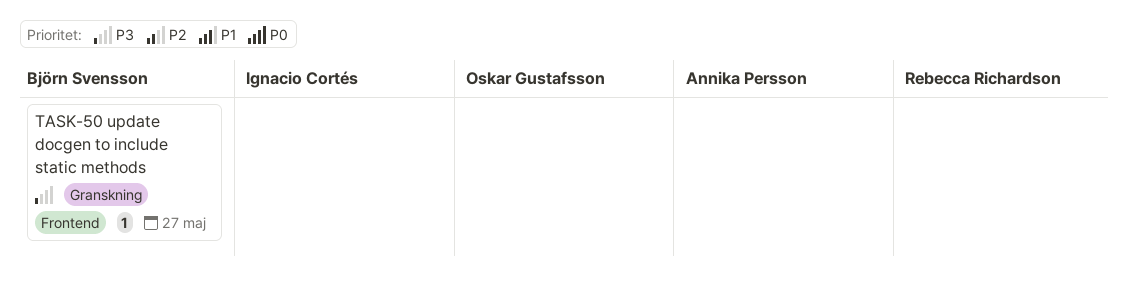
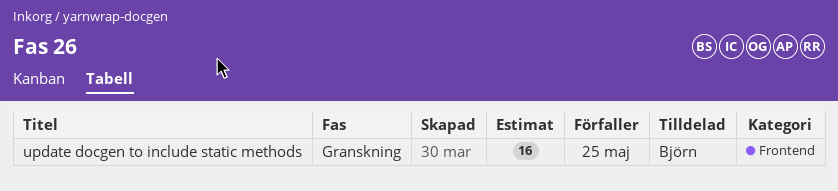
update docgen to include static methods, estimate: 1 -> 16
update docgen to include static methods, due: May 27 -> May 25

